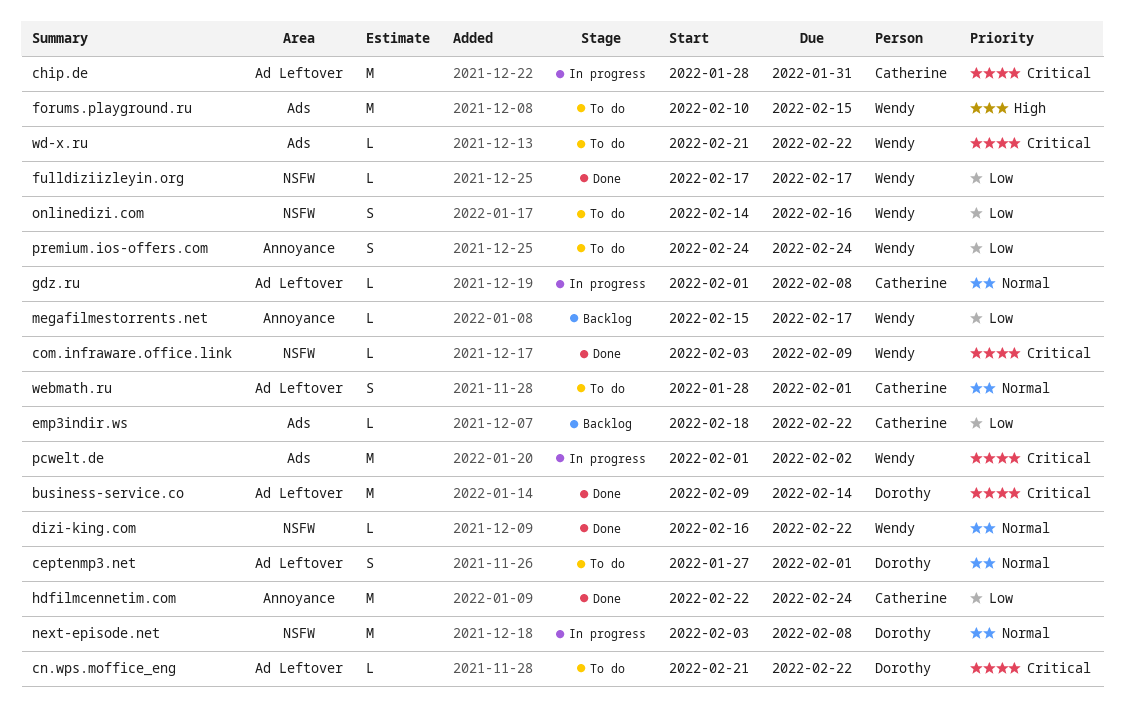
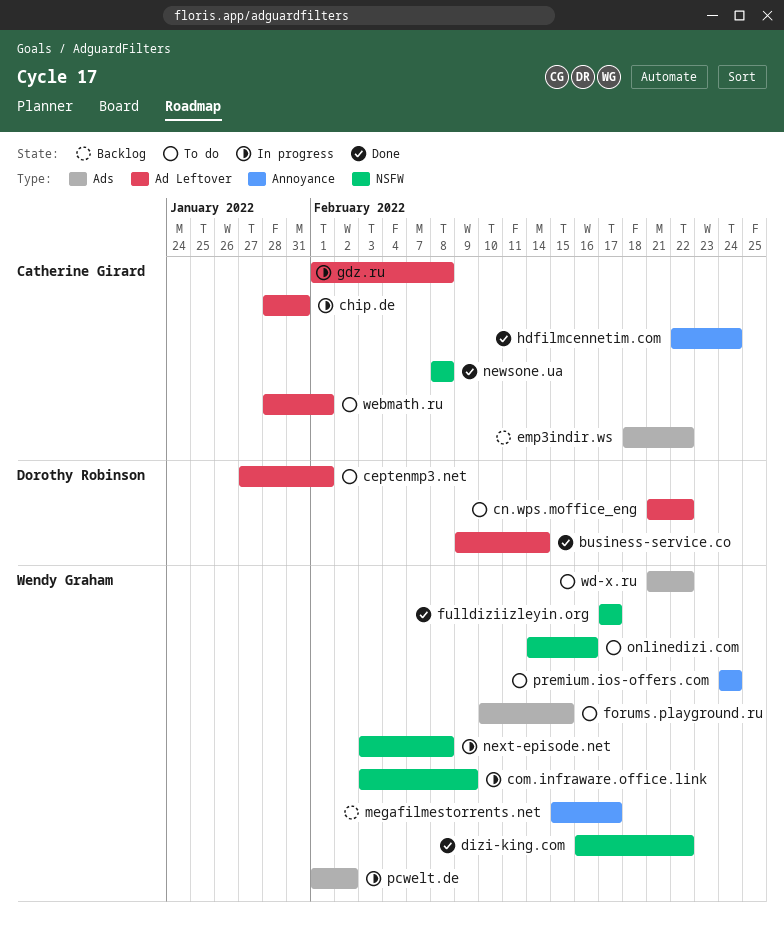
com.infraware.office.link, status: Done -> In progress
newsone.ua: none -> present
next-episode.net, owner: Dorothy Robinson -> Wendy Graham

